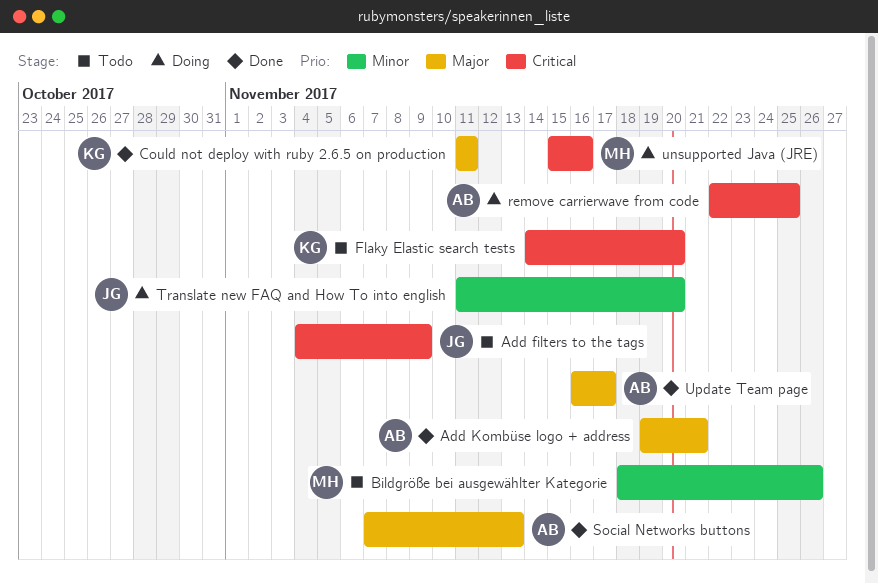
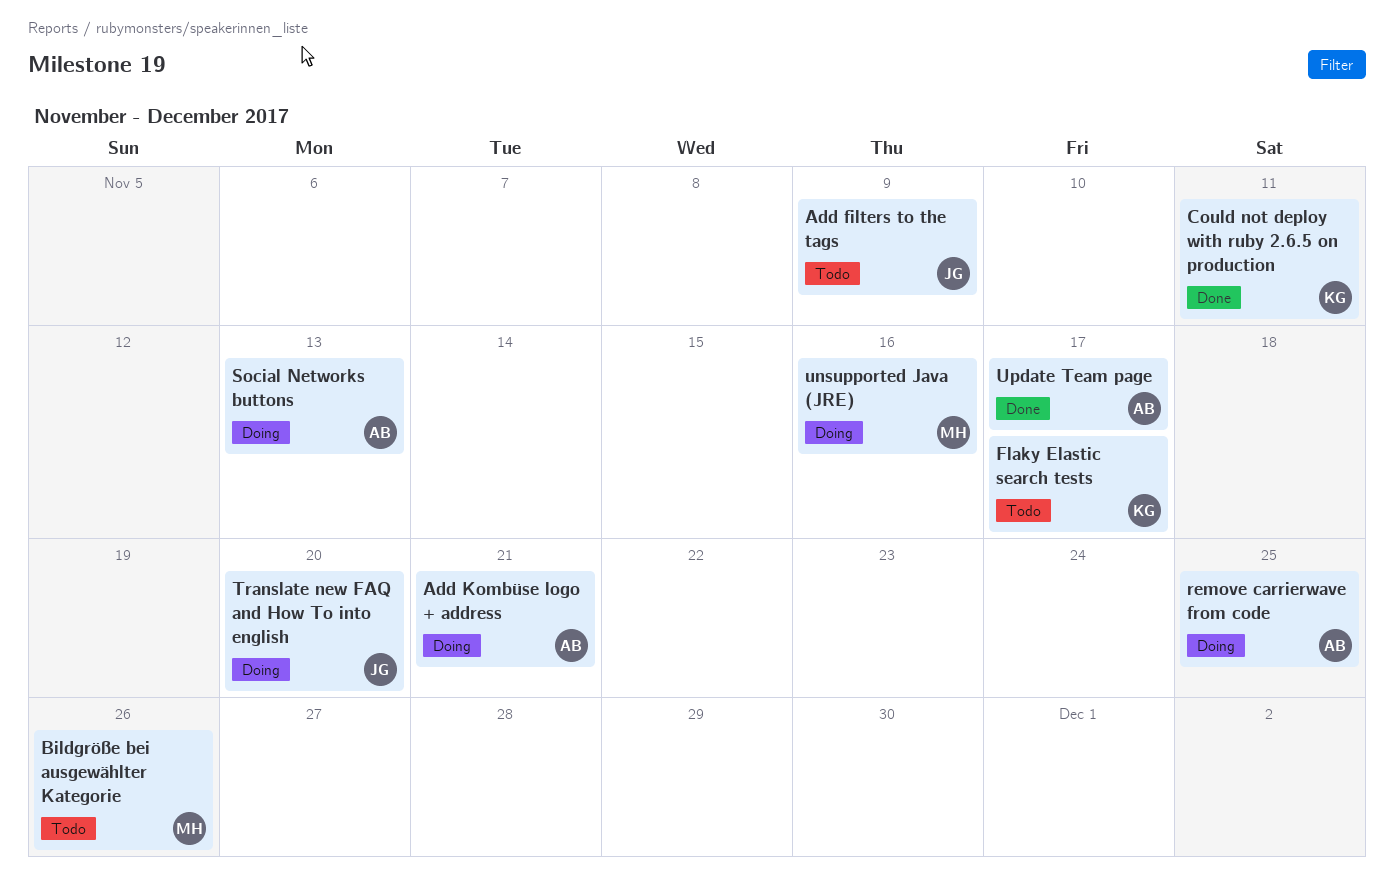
Add Kombüse logo + address, status: Done -> Doing
Flaky Elastic search tests, due: Nov 20 -> Nov 17
Social Networks buttons, status: Done -> Doing

